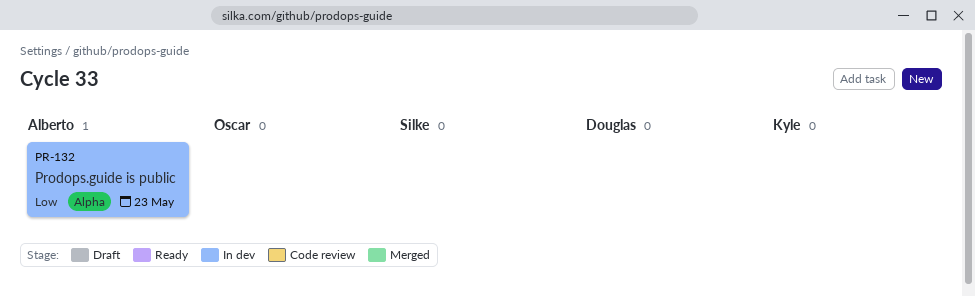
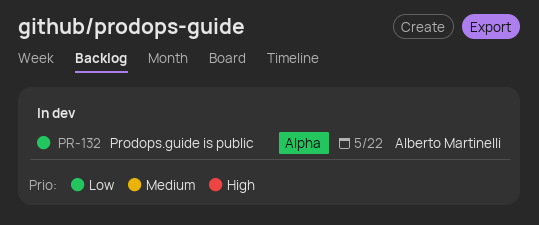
PR-132, due: May 23 -> May 22

